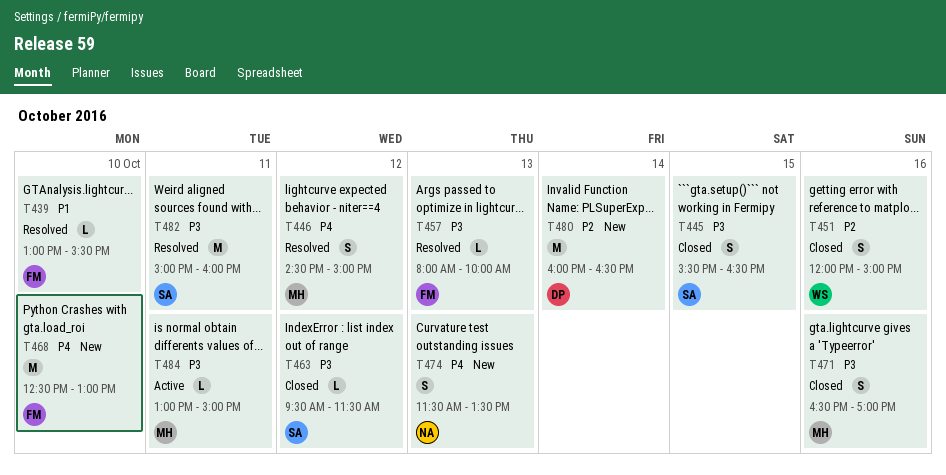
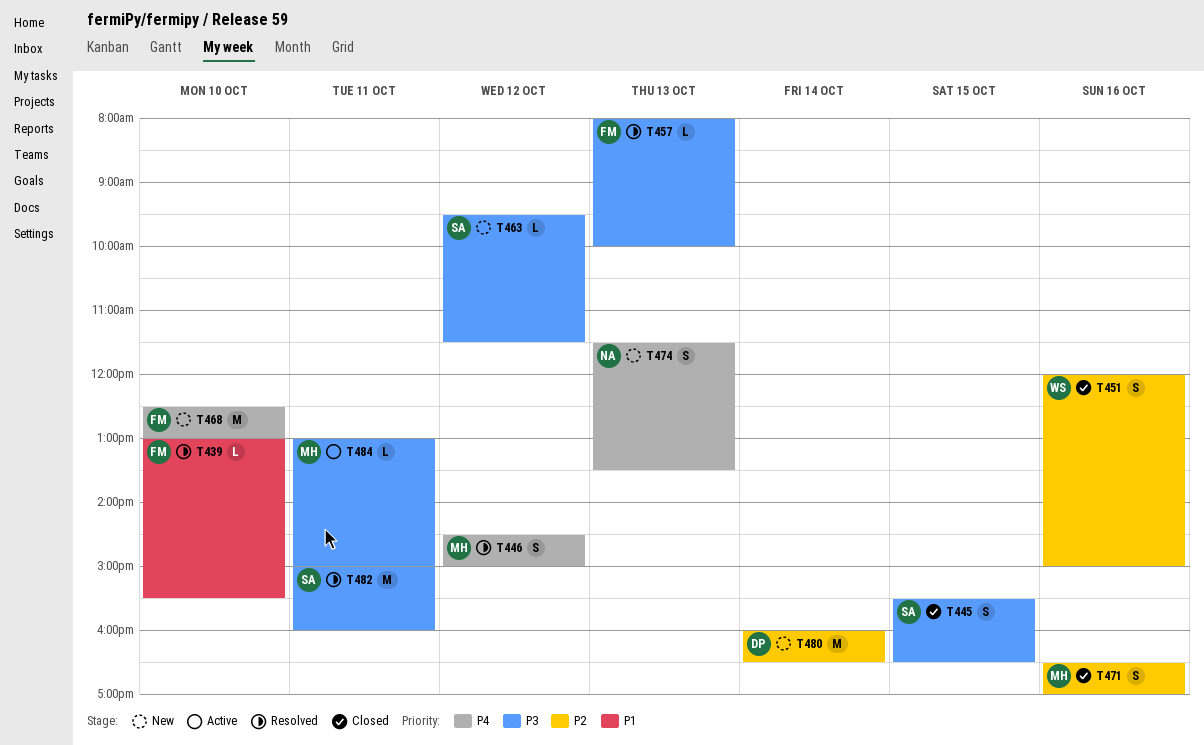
T463, status: Closed -> New
T471, priority: P3 -> P2

